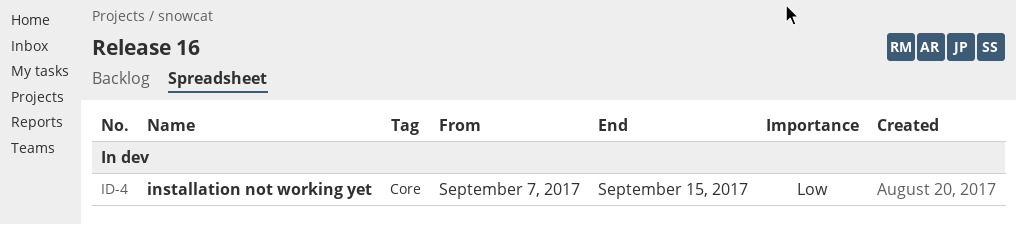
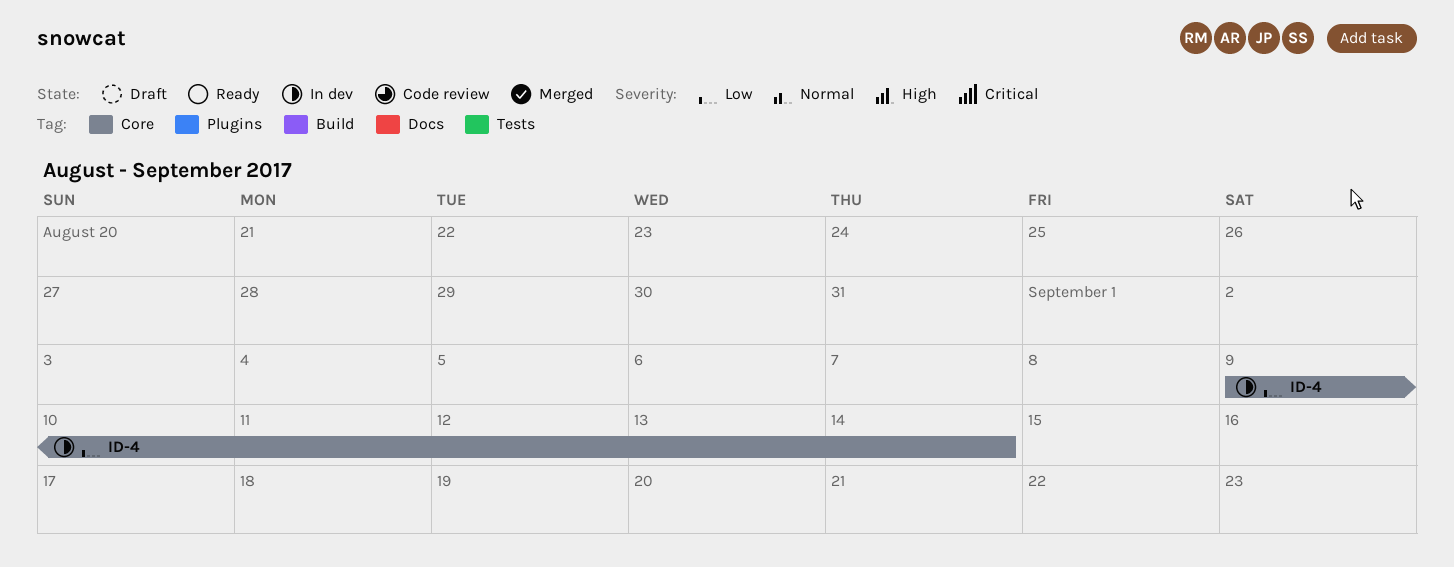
ID-4, start: Sep 7 -> Sep 9
ID-4, due: Sep 15 -> Sep 14

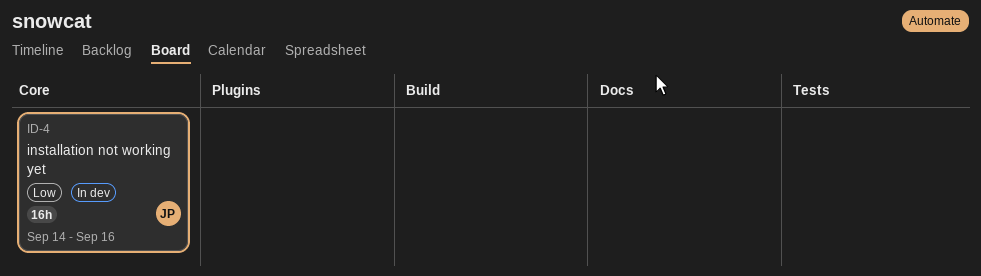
ID-4, start: Sep 9 -> Sep 14
ID-4, due: Sep 14 -> Sep 16

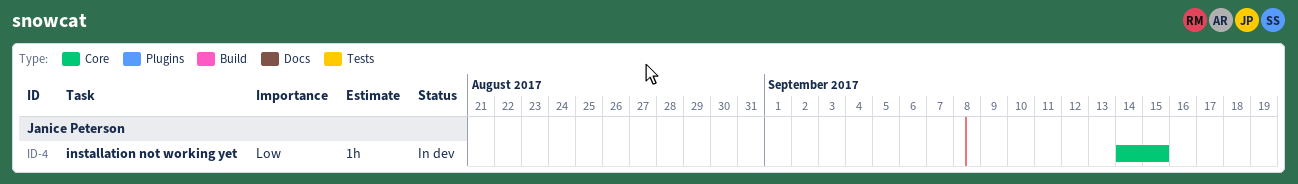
ID-4, estimate: 16h -> 1h
ID-4, due: Sep 16 -> Sep 15

